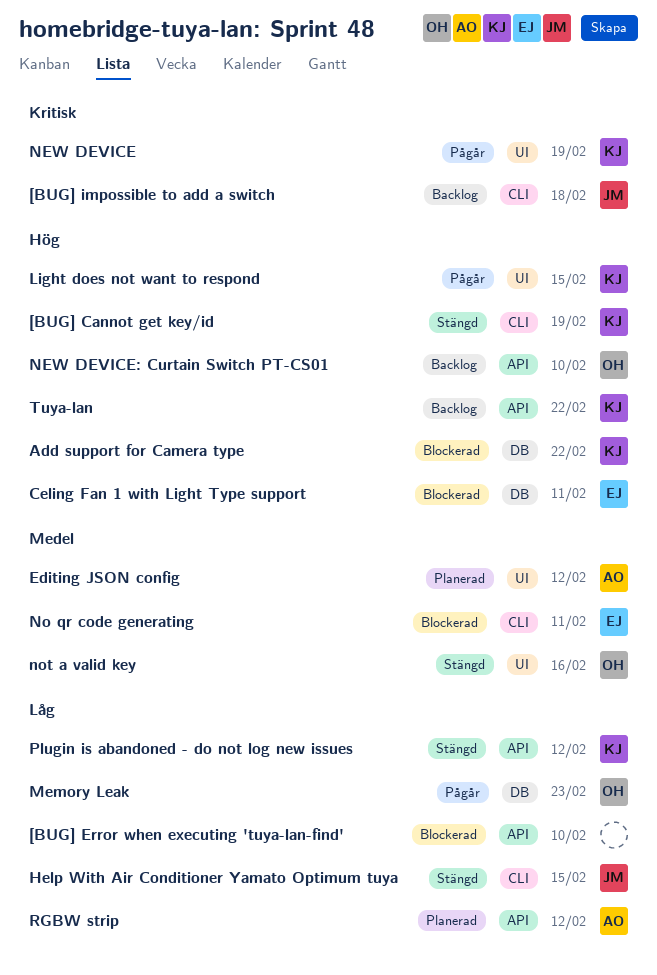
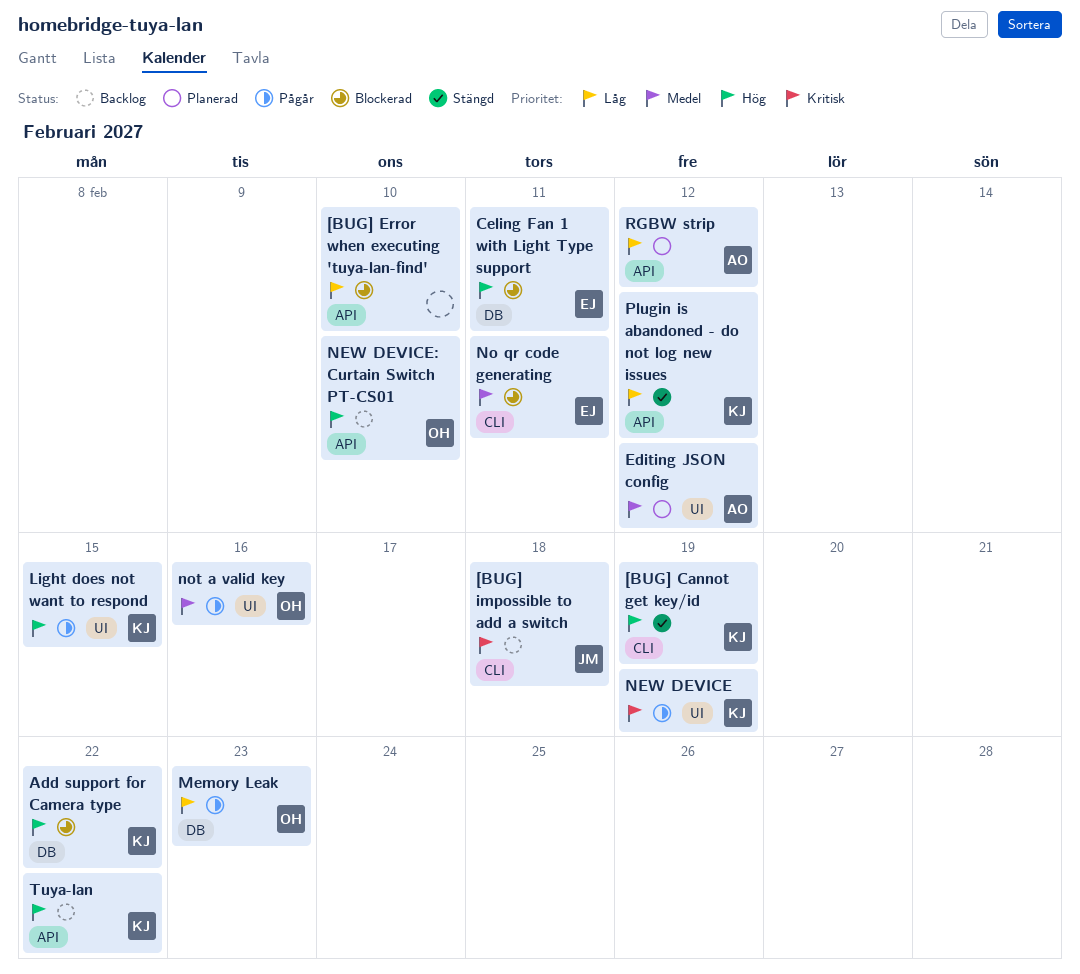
Help With Air Conditioner Yamato Optimum tuya: present -> none
not a valid key, status: Stängd -> Pågår

